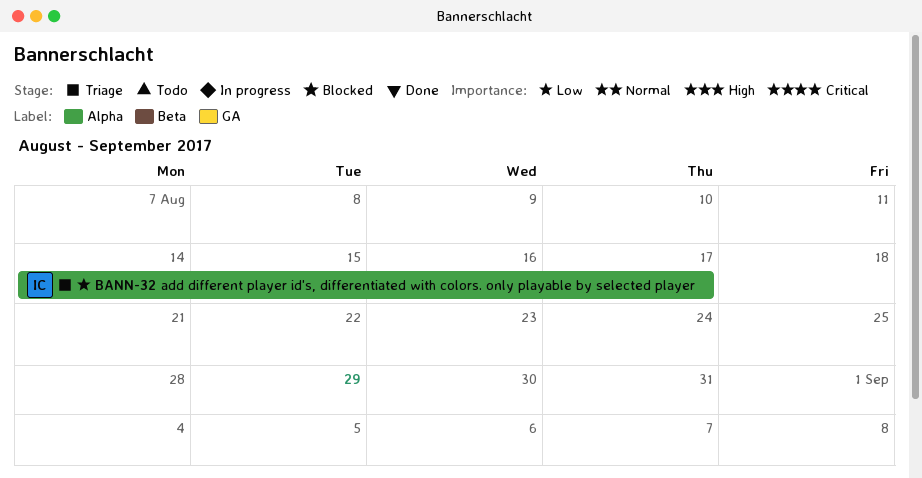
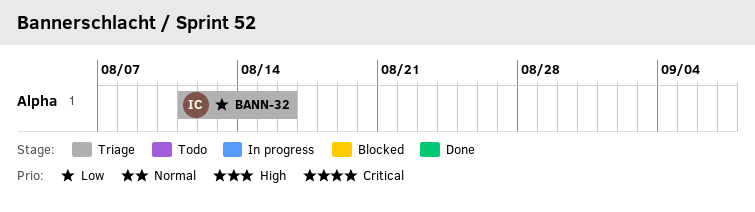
BANN-32, start: Aug 14 -> Aug 11
BANN-32, due: Aug 17 -> Aug 16

